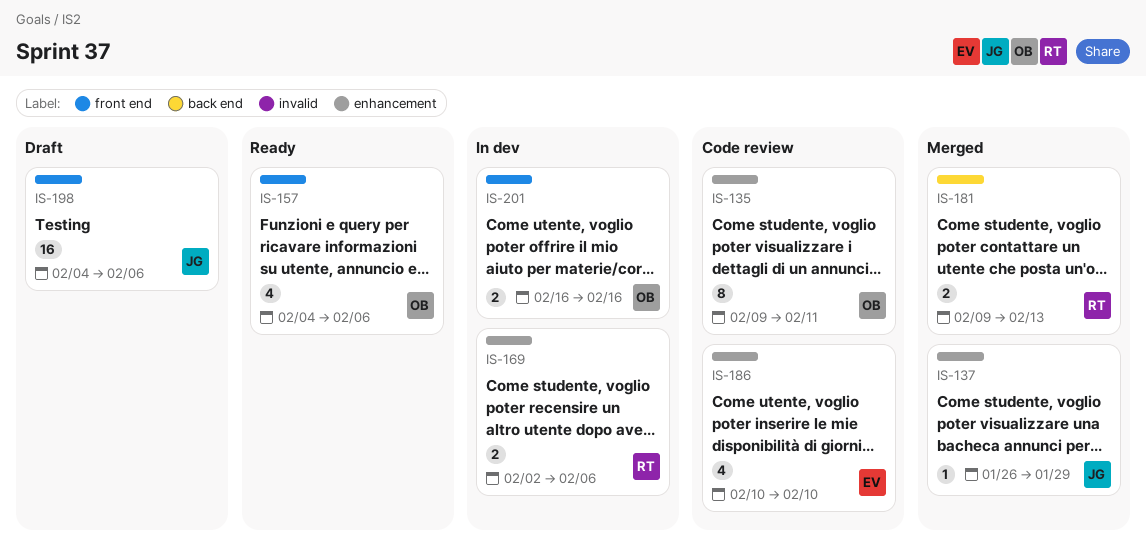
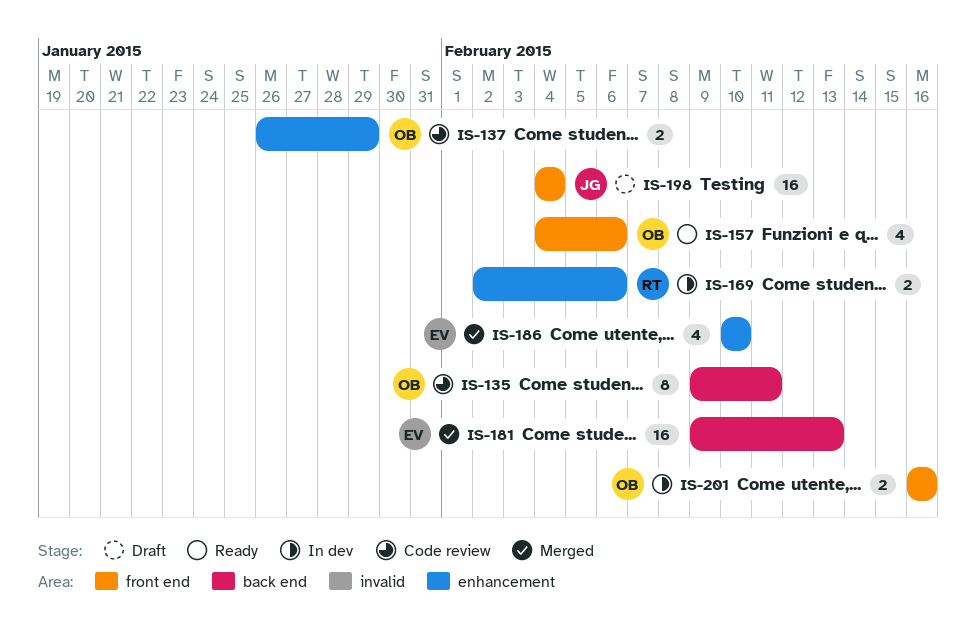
IS-135, label: enhancement -> back end
IS-137, status: Merged -> Code review
IS-137, owner: JG -> OB
IS-137, estimate: 1 -> 2
IS-181, owner: RT -> EV
IS-181, estimate: 2 -> 16
IS-186, status: Code review -> Merged
IS-198, due: Feb 6 -> Feb 4

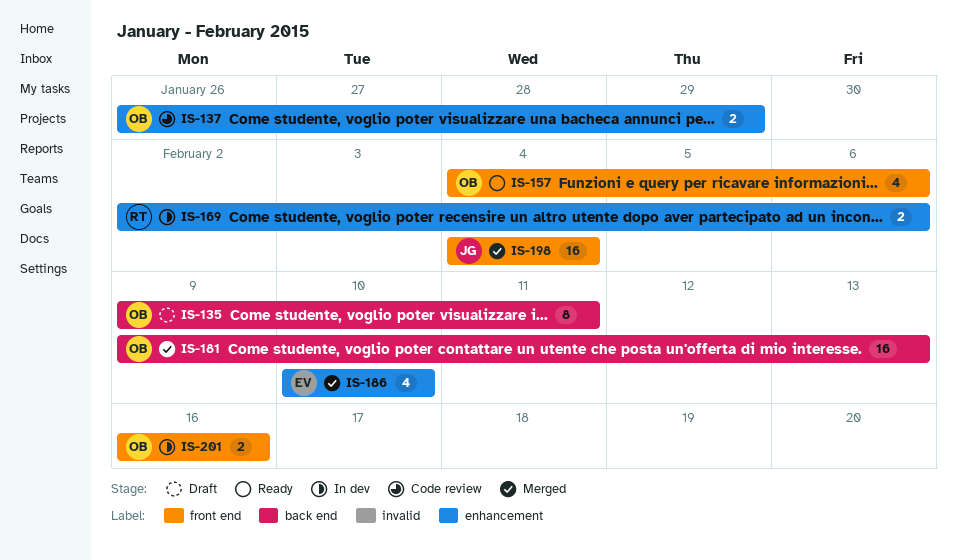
IS-135, status: Code review -> Draft
IS-181, owner: EV -> OB
IS-198, status: Draft -> Merged

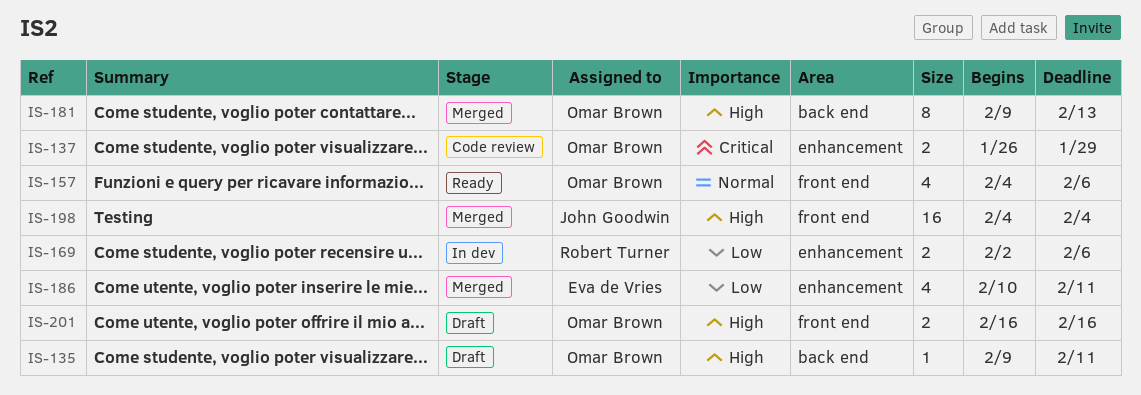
IS-135, estimate: 8 -> 1
IS-181, estimate: 16 -> 8
IS-186, due: Feb 10 -> Feb 11
IS-201, status: In dev -> Draft

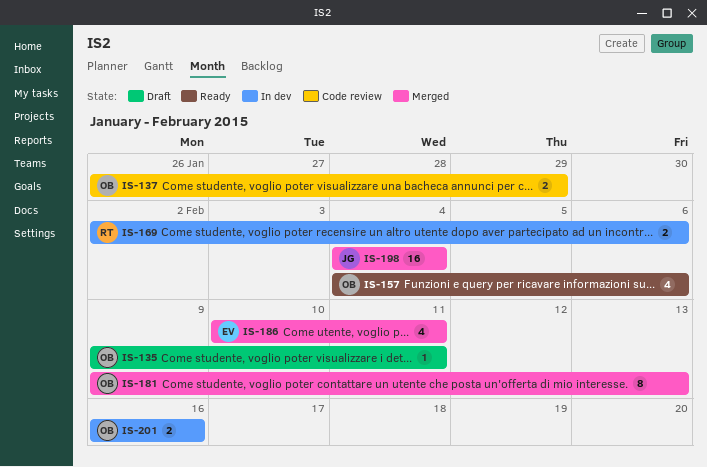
IS-201, status: Draft -> In dev

